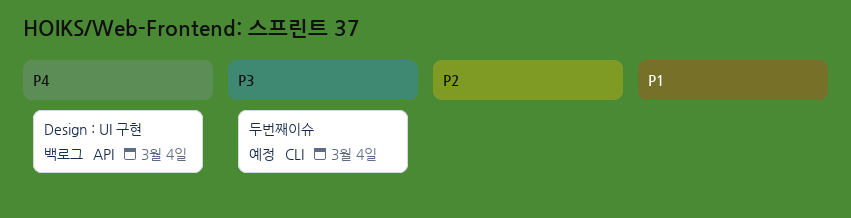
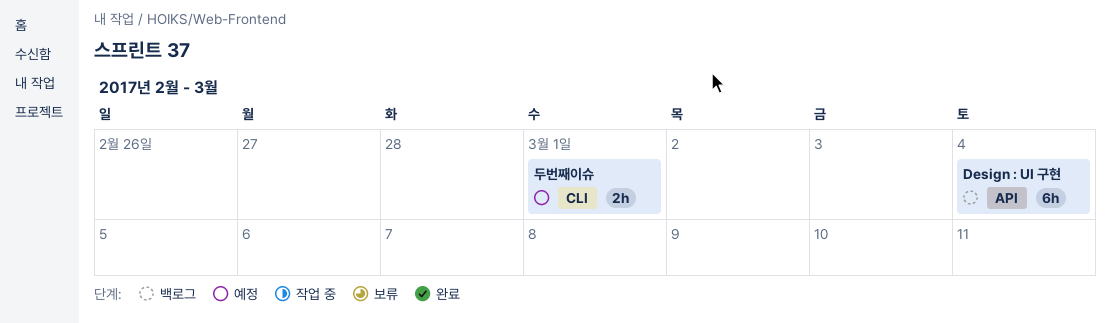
두번째이슈, due: Mar 4 -> Mar 1

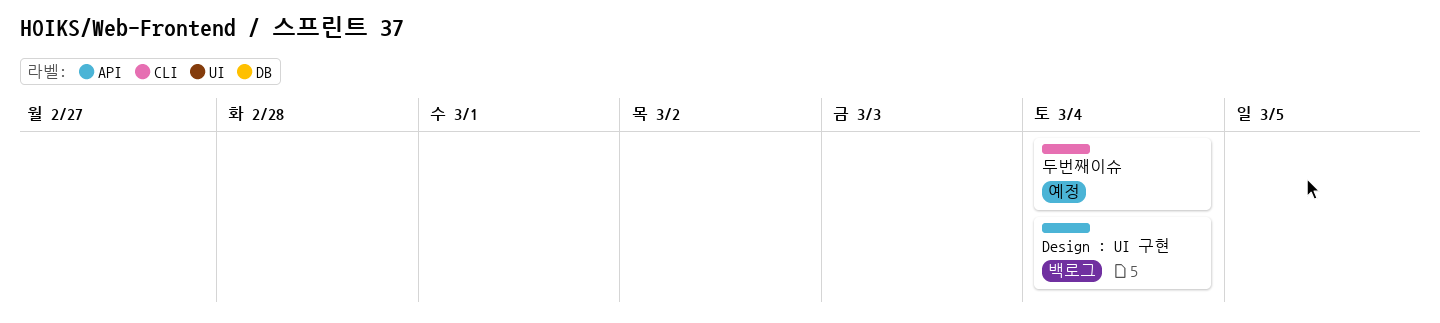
두번째이슈, due: Mar 1 -> Mar 4

